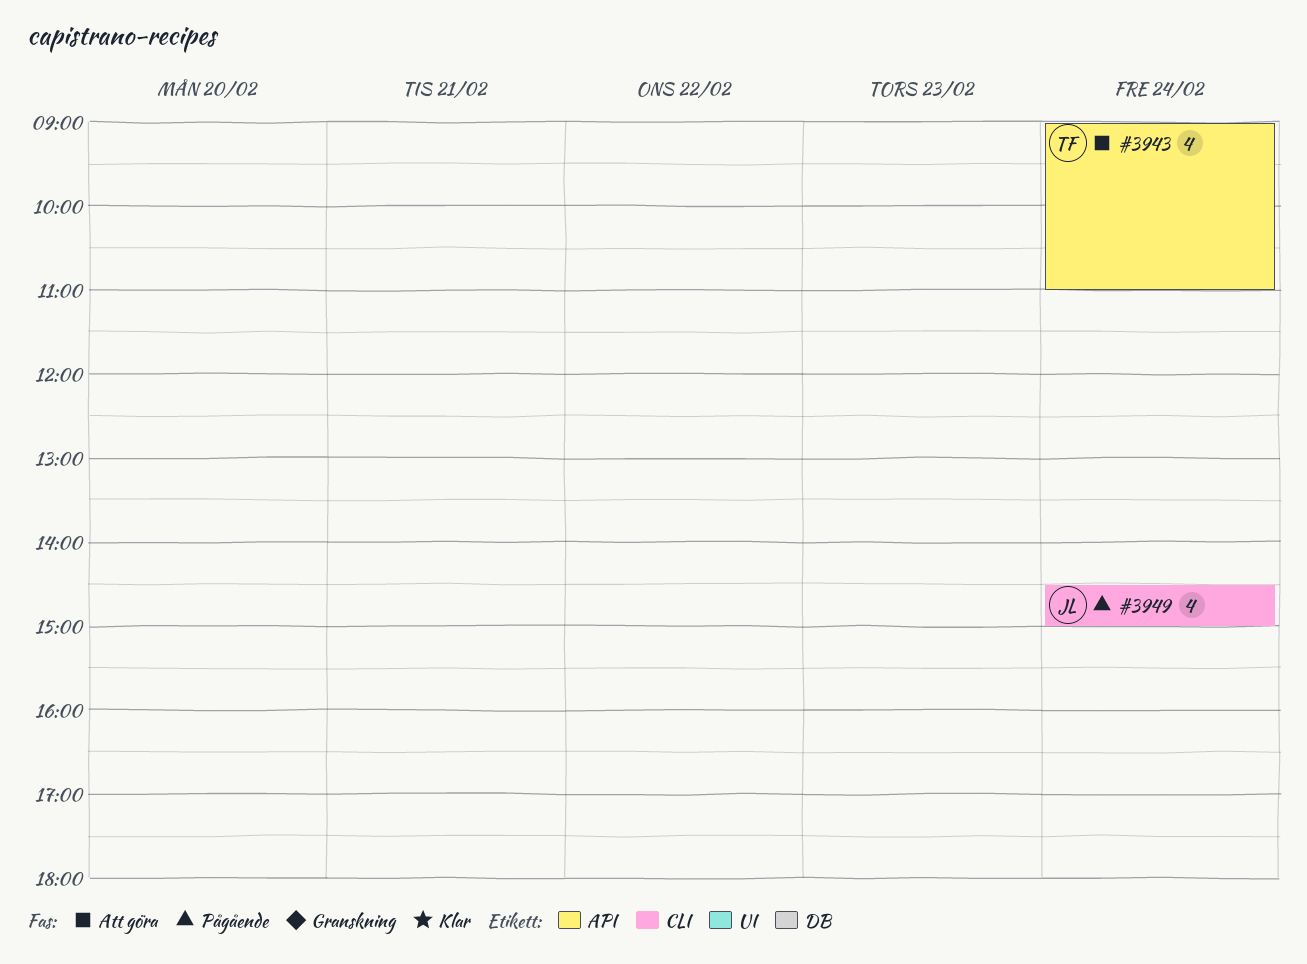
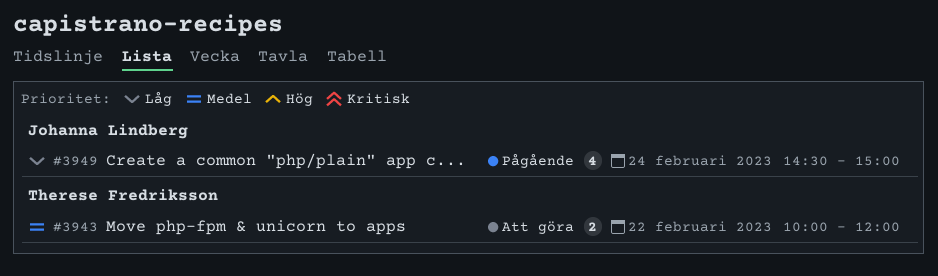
#3943, estimate: 4 -> 2
#3943, day: Feb 24 -> Feb 22
#3943, begins: 09:00 -> 10:00
#3943, ends: 11:00 -> 12:00

